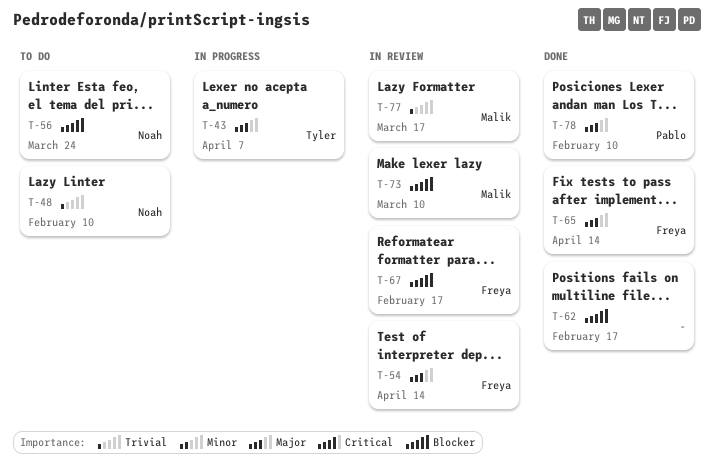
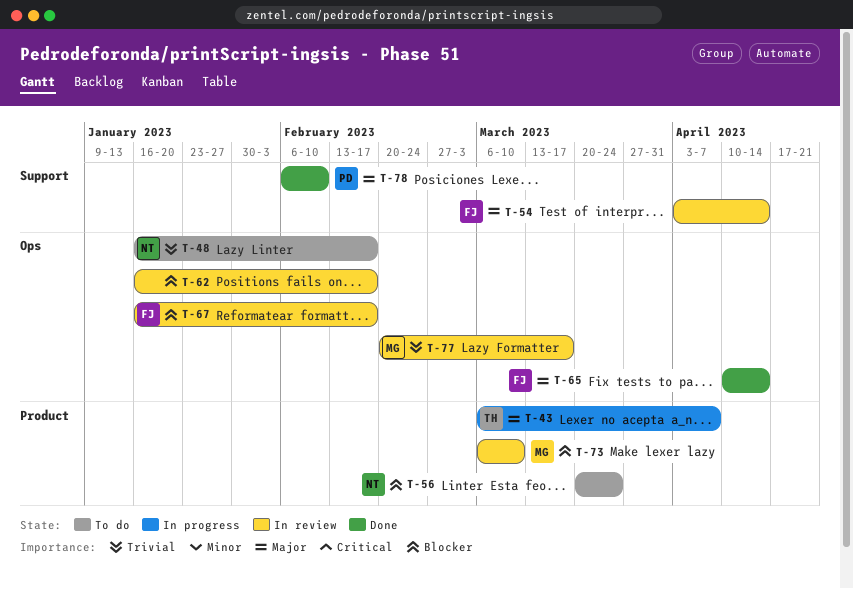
T-48, due: Feb 10 -> Feb 17
T-62, status: Done -> In review

